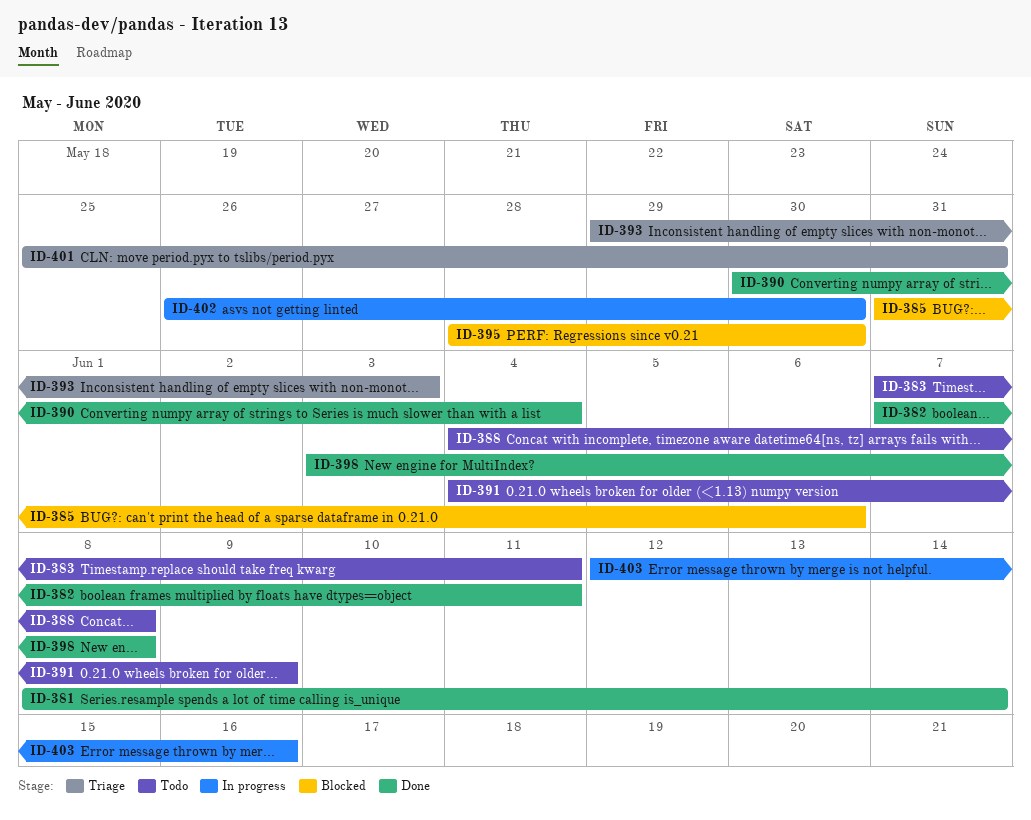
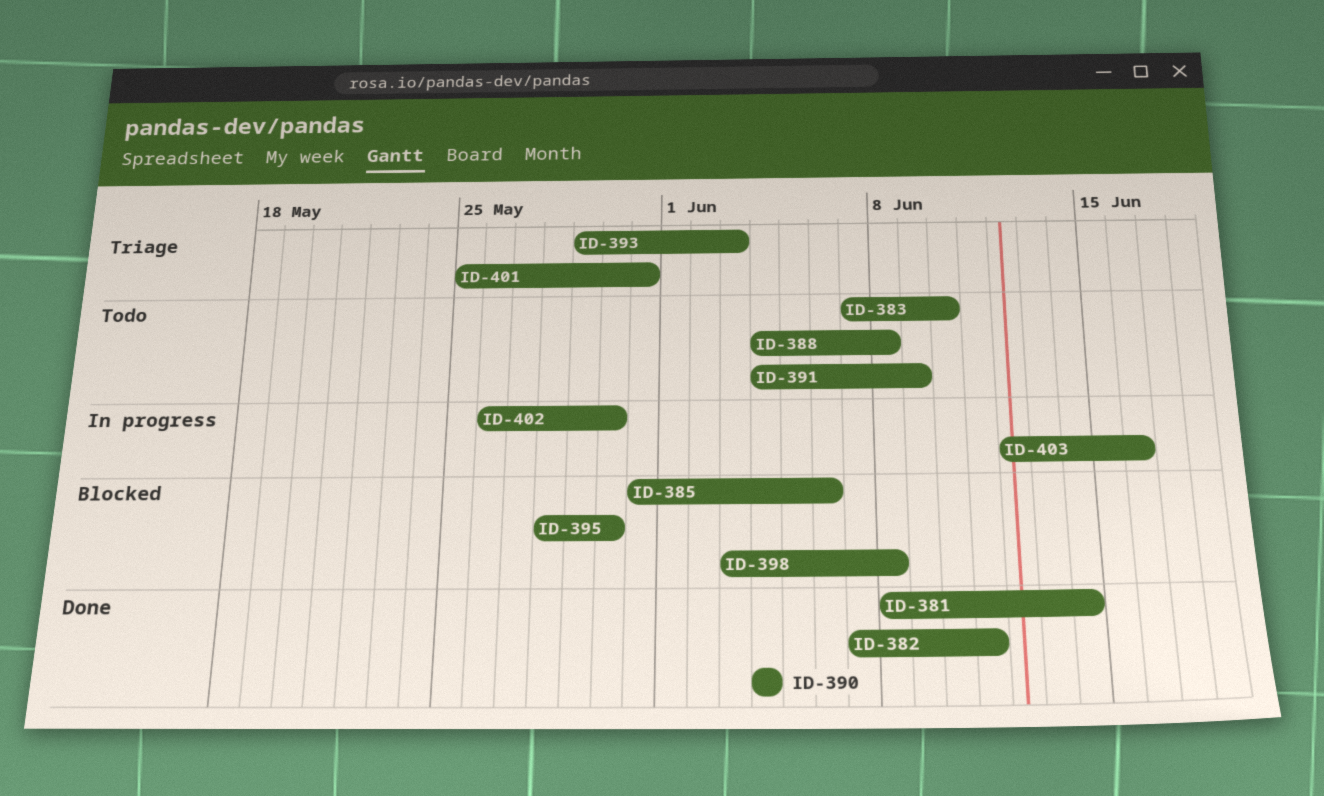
ID-383, due: Jun 11 -> Jun 10
ID-390, start: May 30 -> Jun 4
ID-398, status: Done -> Blocked

